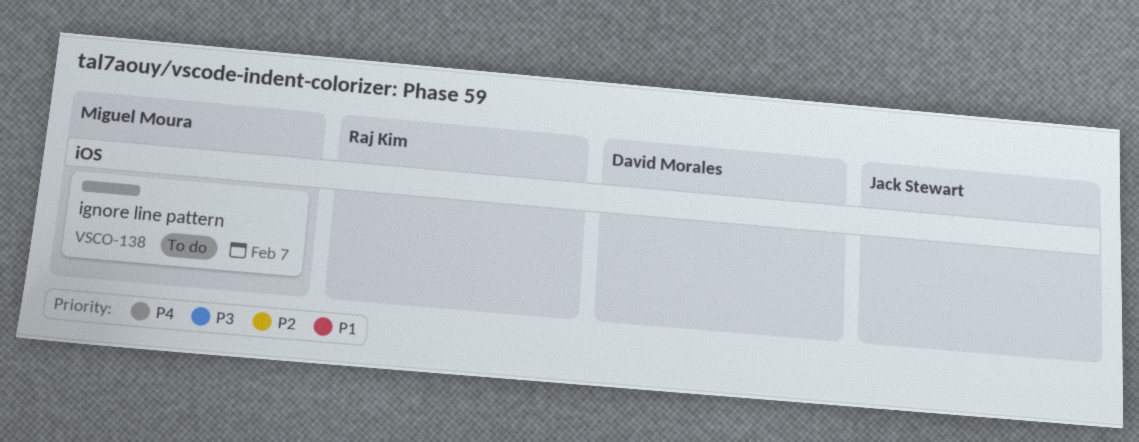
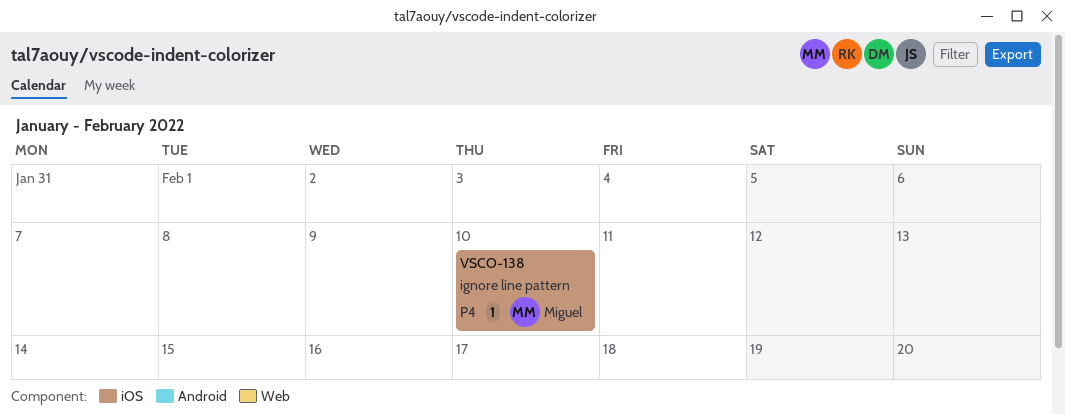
VSCO-138, due: Feb 7 -> Feb 10

